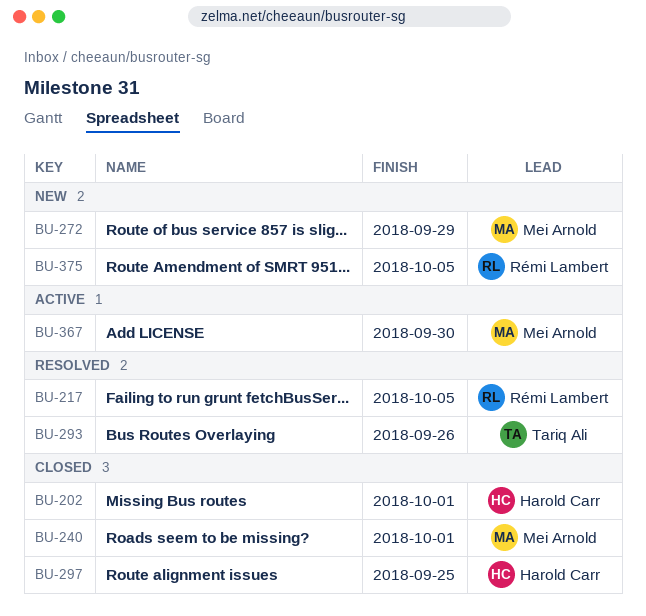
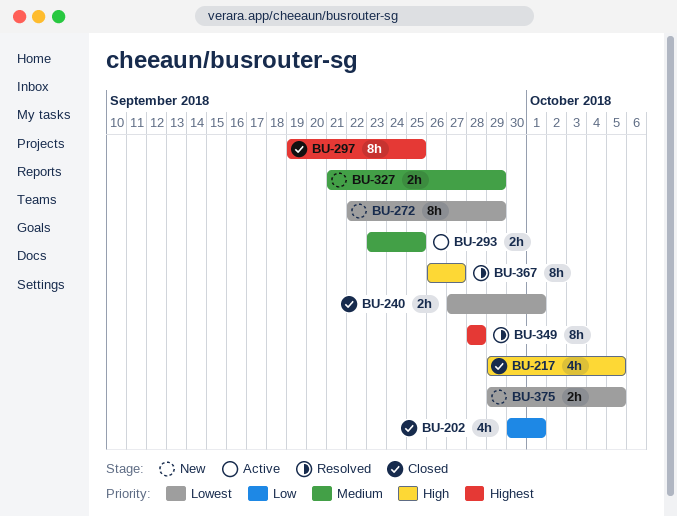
BU-217, status: Resolved -> Closed
BU-293, status: Resolved -> Active
BU-293, due: Sep 26 -> Sep 25
BU-327: none -> present
BU-349: none -> present
BU-367, status: Active -> Resolved
BU-367, due: Sep 30 -> Sep 27

